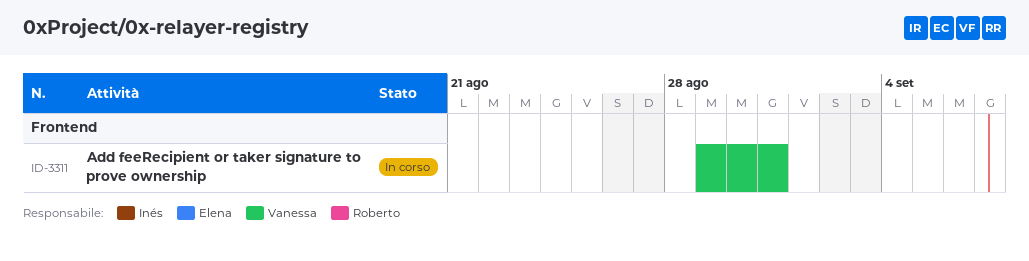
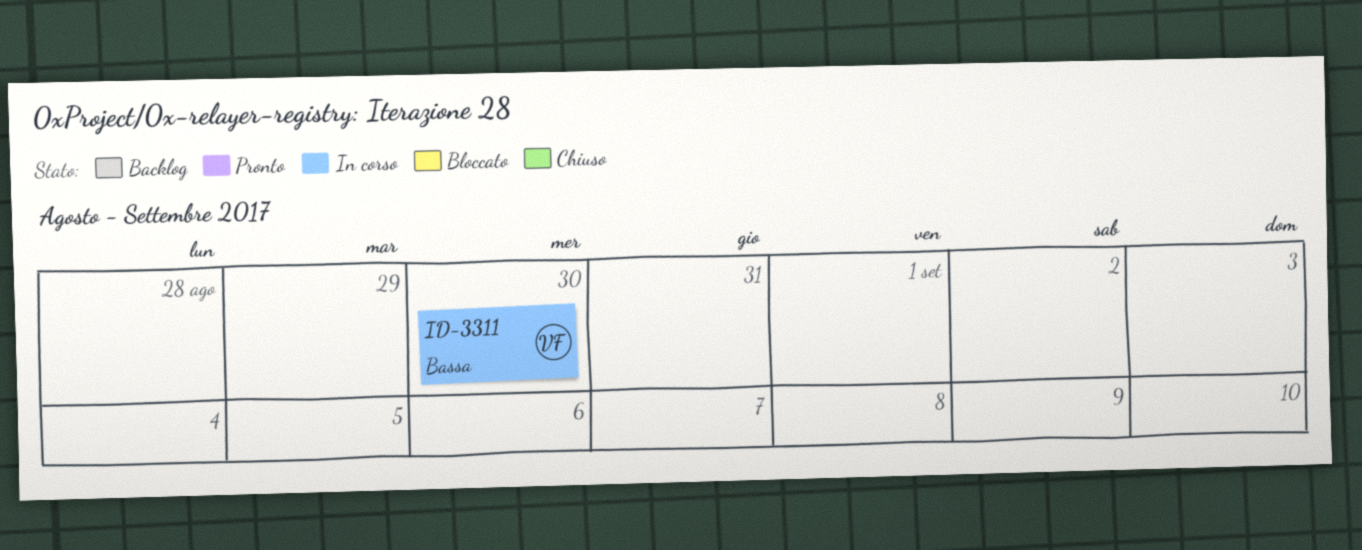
ID-3311, due: Aug 31 -> Aug 30

